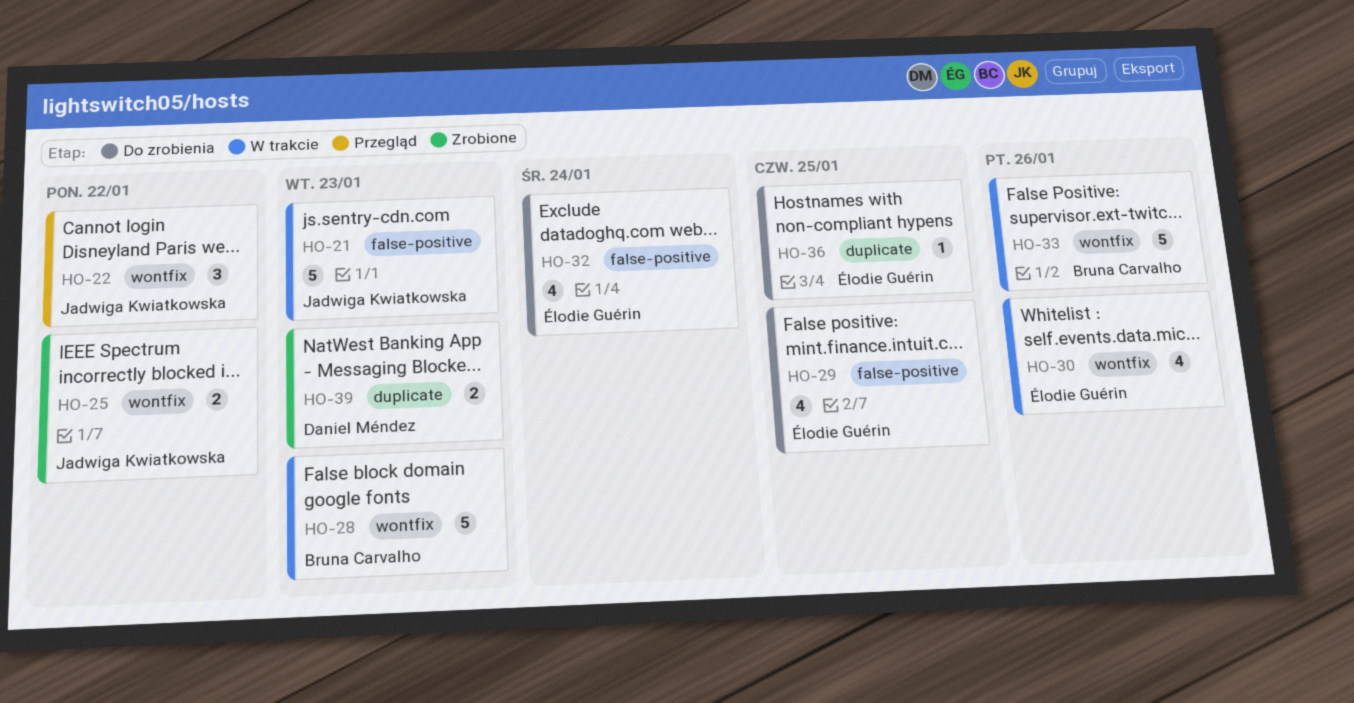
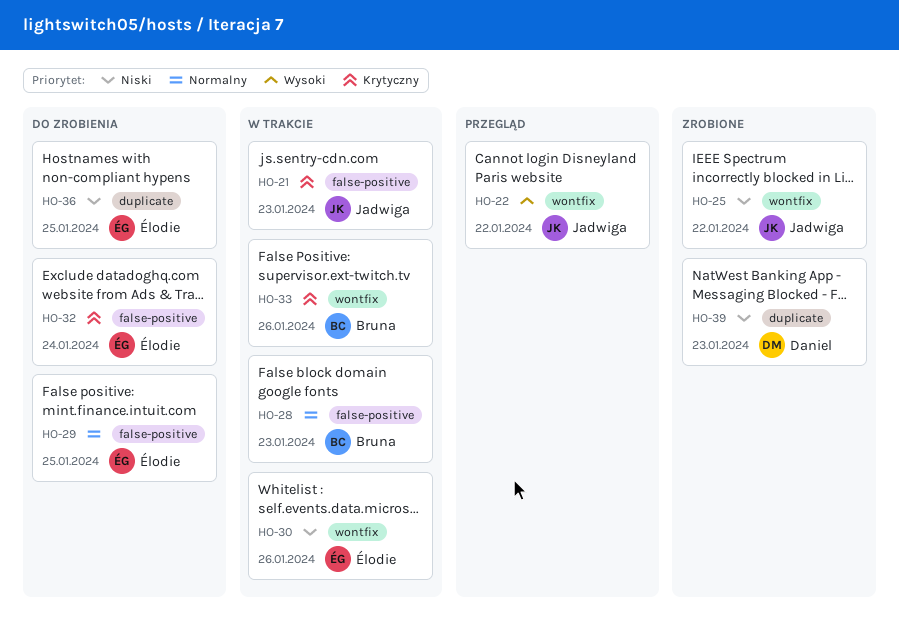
HO-28, label: wontfix -> false-positive

